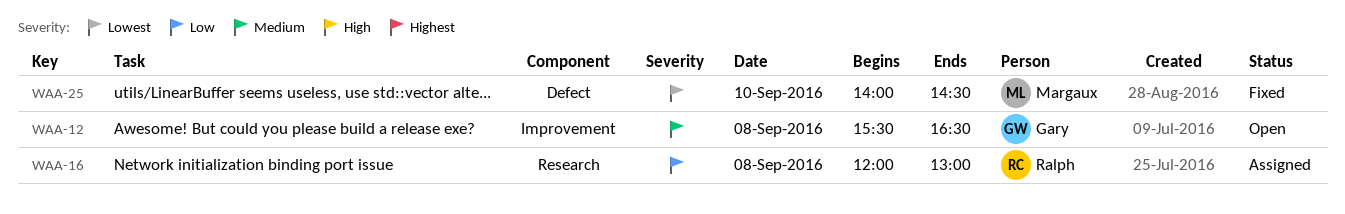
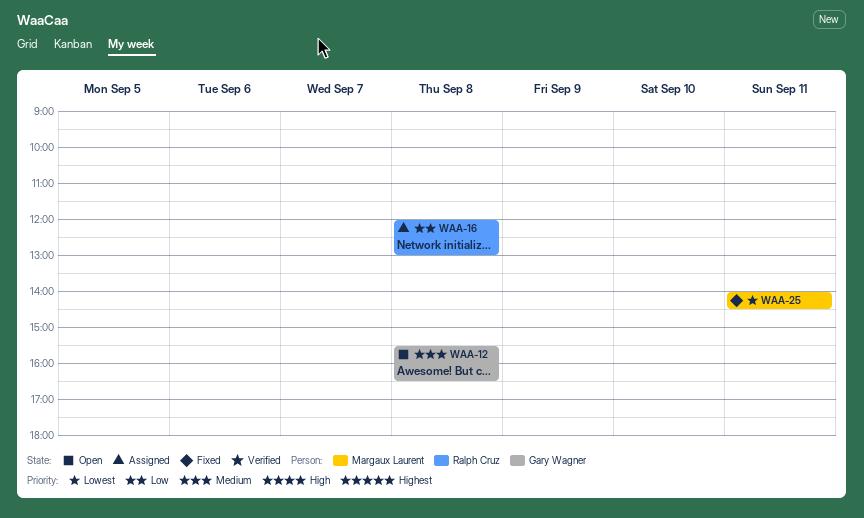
WAA-25, day: Sep 10 -> Sep 11

